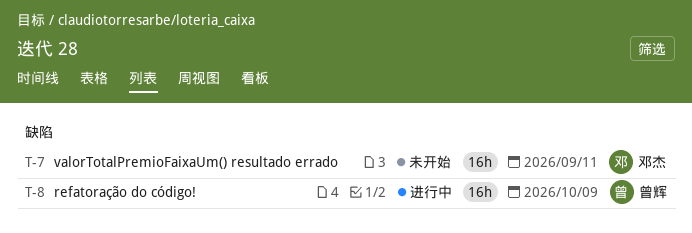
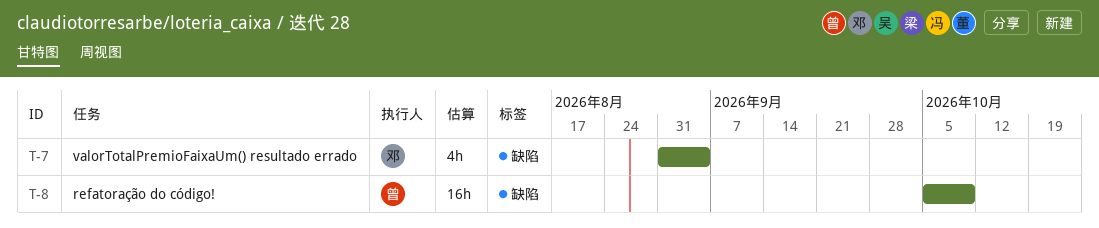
T-7, estimate: 16h -> 4h
T-7, due: Sep 11 -> Sep 4

